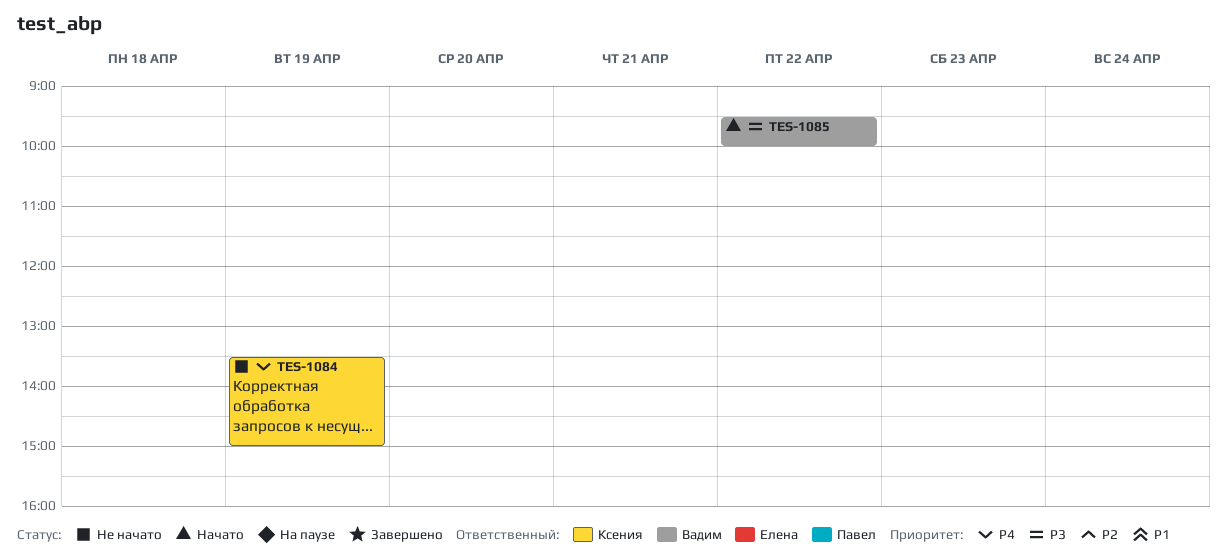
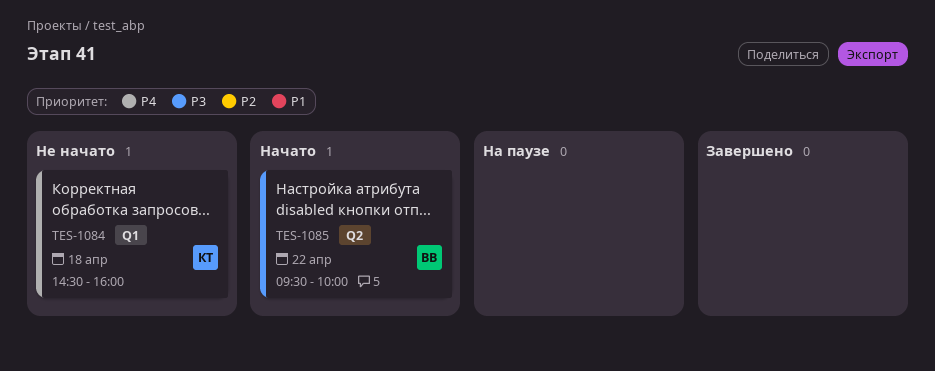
TES-1084, day: Apr 19 -> Apr 18
TES-1084, begins: 13:30 -> 14:30
TES-1084, ends: 15:00 -> 16:00

